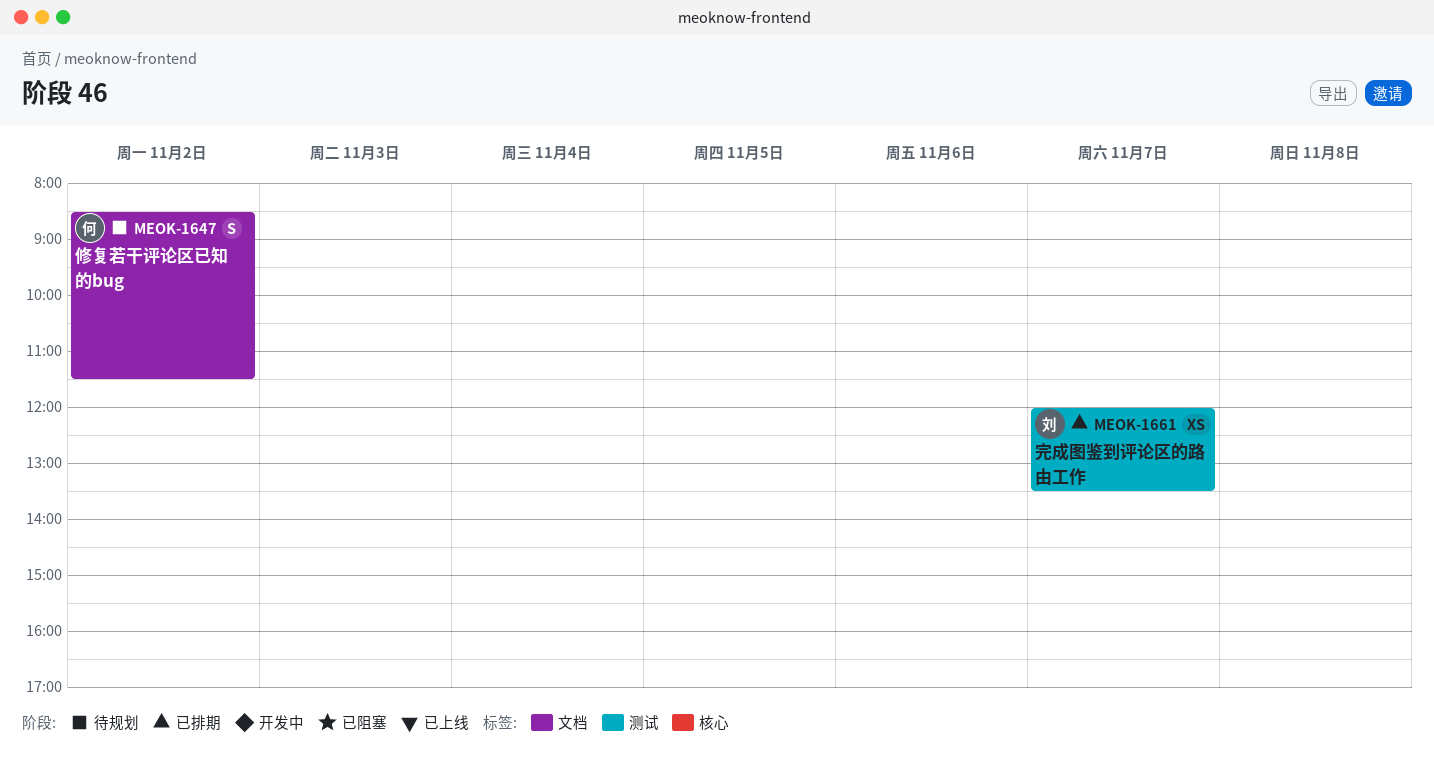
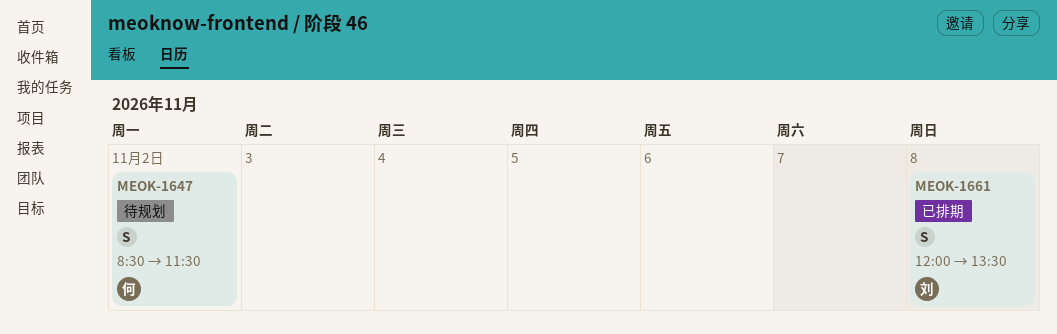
MEOK-1661, estimate: XS -> S
MEOK-1661, day: Nov 7 -> Nov 8

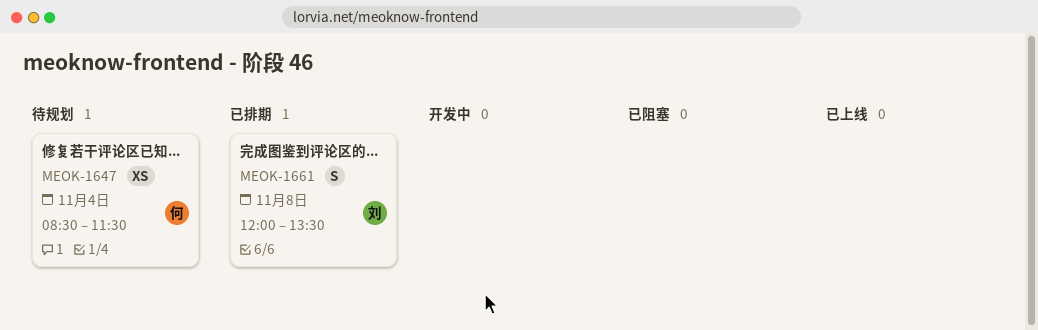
MEOK-1647, estimate: S -> XS
MEOK-1647, day: Nov 2 -> Nov 4

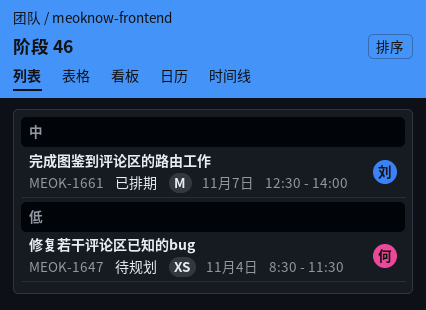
MEOK-1661, estimate: S -> M
MEOK-1661, day: Nov 8 -> Nov 7
MEOK-1661, begins: 12:00 -> 12:30
MEOK-1661, ends: 13:30 -> 14:00

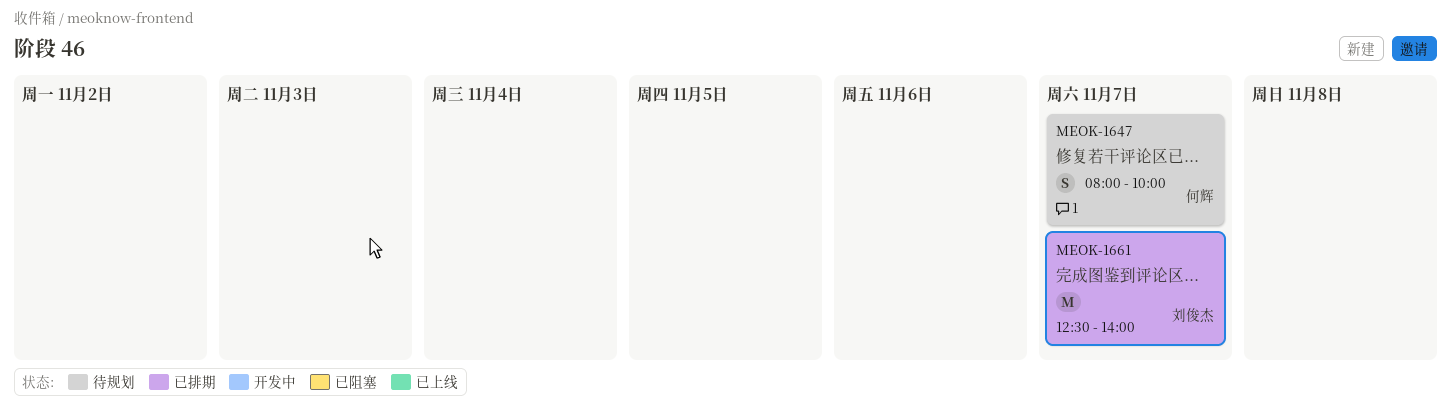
MEOK-1647, estimate: XS -> S
MEOK-1647, day: Nov 4 -> Nov 7
MEOK-1647, begins: 08:30 -> 08:00
MEOK-1647, ends: 11:30 -> 10:00

